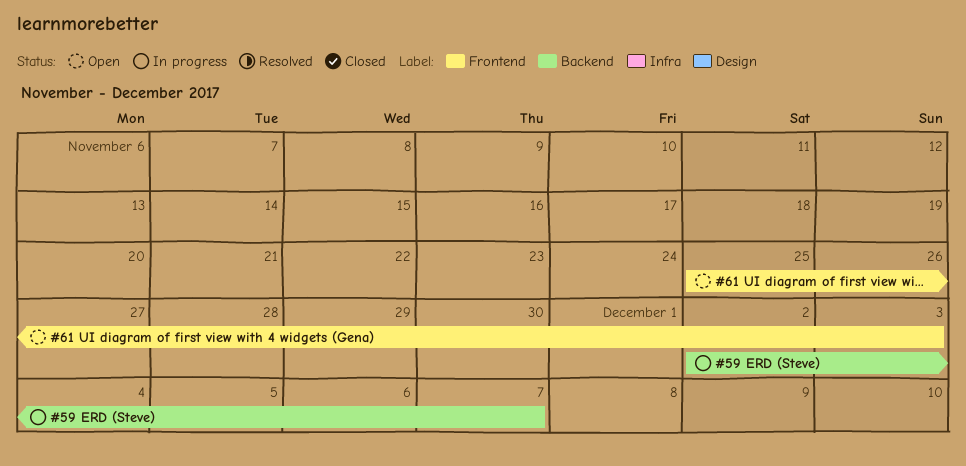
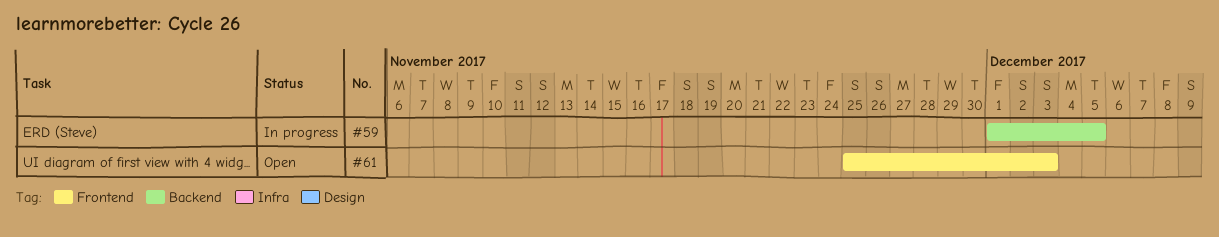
#59, start: Dec 2 -> Dec 1
#59, due: Dec 7 -> Dec 5

